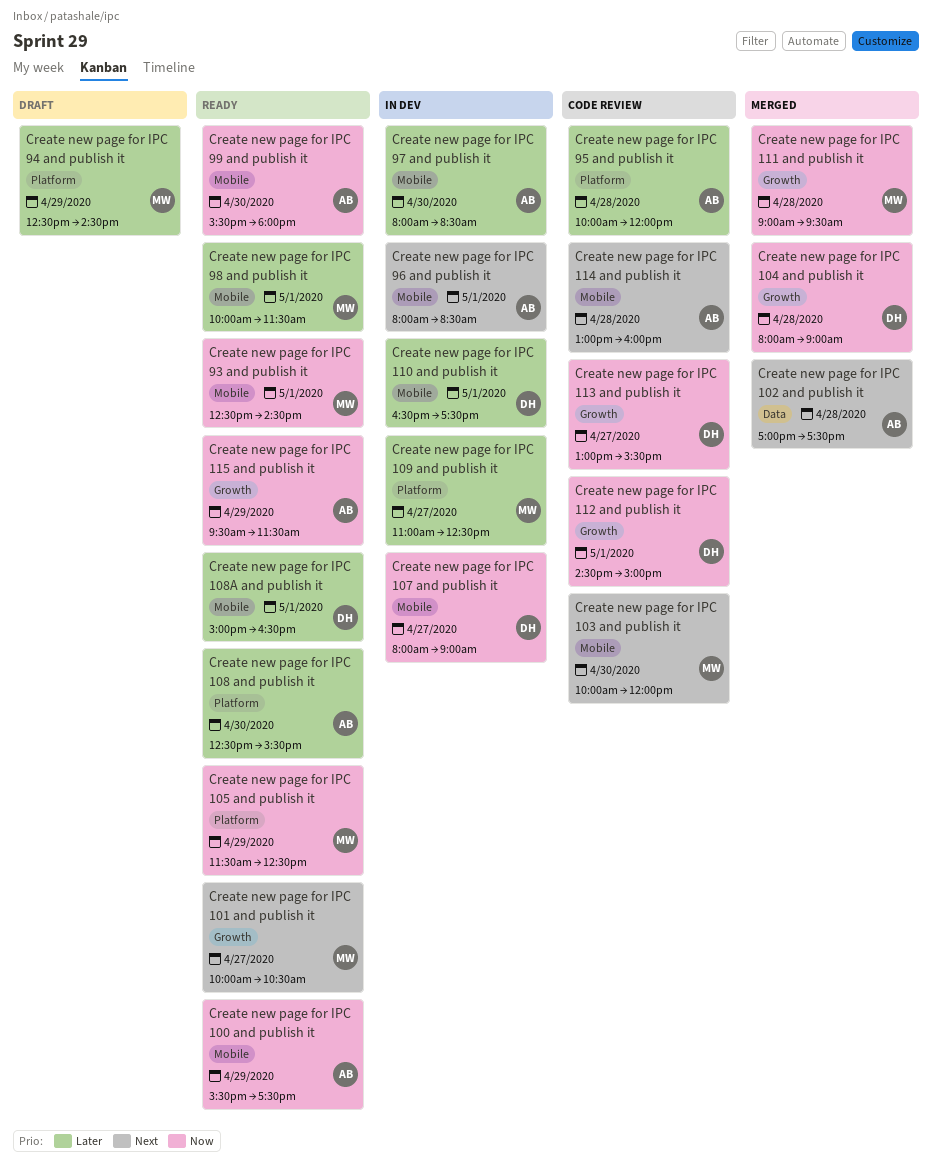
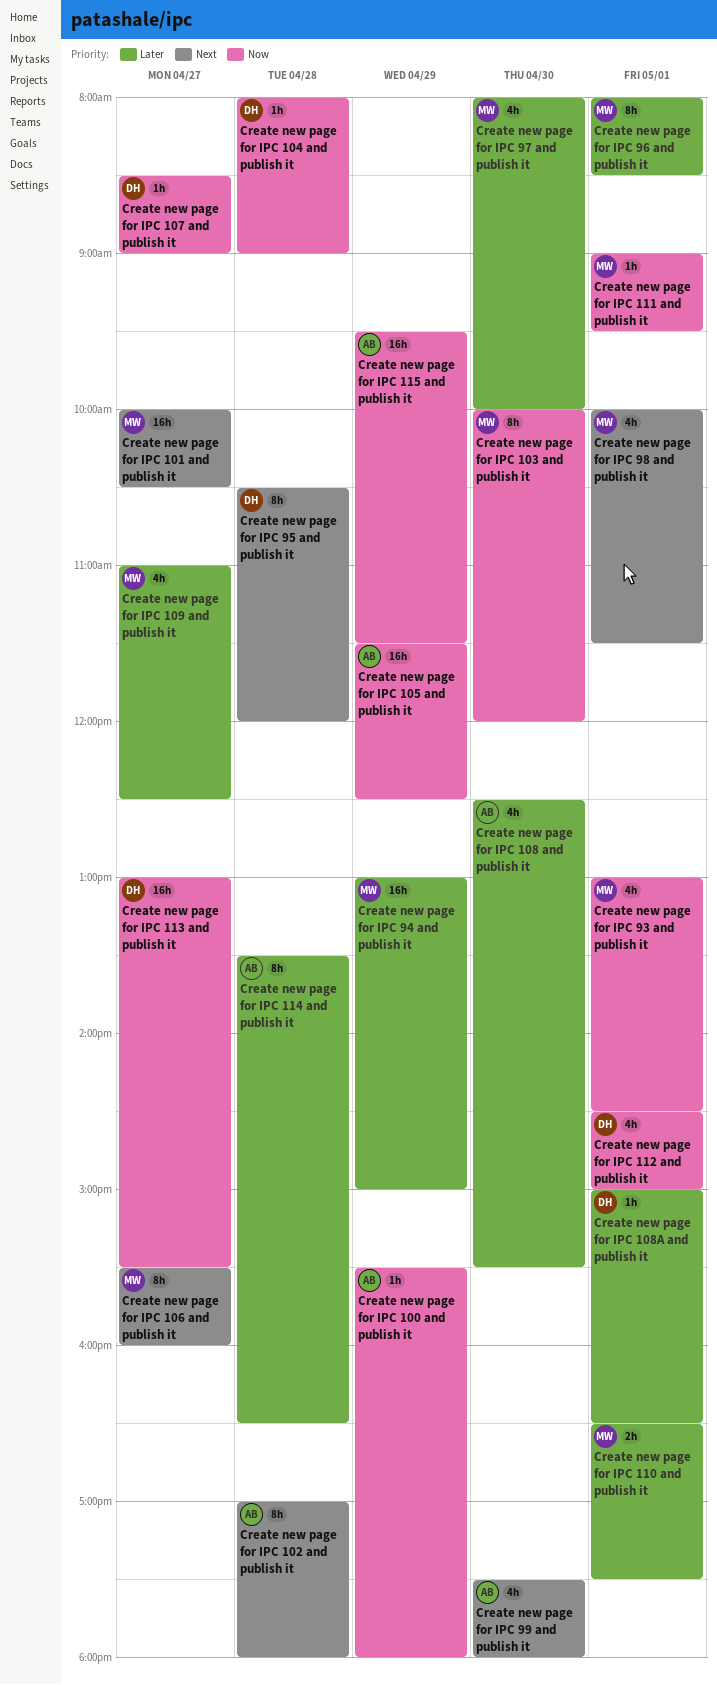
Create new page for IPC 100 and publish it, ends: 17:30 -> 18:00
Create new page for IPC 102 and publish it, ends: 17:30 -> 18:00
Create new page for IPC 103 and publish it, priority: Next -> Now
Create new page for IPC 105 and publish it, owner: MW -> AB
Create new page for IPC 106 and publish it: none -> present
Create new page for IPC 107 and publish it, begins: 08:00 -> 08:30
Create new page for IPC 110 and publish it, owner: DH -> MW
Create new page for IPC 111 and publish it, day: Apr 28 -> May 1
Create new page for IPC 114 and publish it, priority: Next -> Later
Create new page for IPC 114 and publish it, begins: 13:00 -> 13:30
Create new page for IPC 114 and publish it, ends: 16:00 -> 16:30
Create new page for IPC 93 and publish it, begins: 12:30 -> 13:00
Create new page for IPC 94 and publish it, begins: 12:30 -> 13:00
Create new page for IPC 94 and publish it, ends: 14:30 -> 15:00
Create new page for IPC 95 and publish it, owner: AB -> DH
Create new page for IPC 95 and publish it, priority: Later -> Next
Create new page for IPC 95 and publish it, begins: 10:00 -> 10:30
Create new page for IPC 96 and publish it, owner: AB -> MW
Create new page for IPC 96 and publish it, priority: Next -> Later
Create new page for IPC 97 and publish it, owner: AB -> MW
Create new page for IPC 97 and publish it, ends: 08:30 -> 10:00
Create new page for IPC 98 and publish it, priority: Later -> Next
Create new page for IPC 99 and publish it, priority: Now -> Next
Create new page for IPC 99 and publish it, begins: 15:30 -> 17:30

